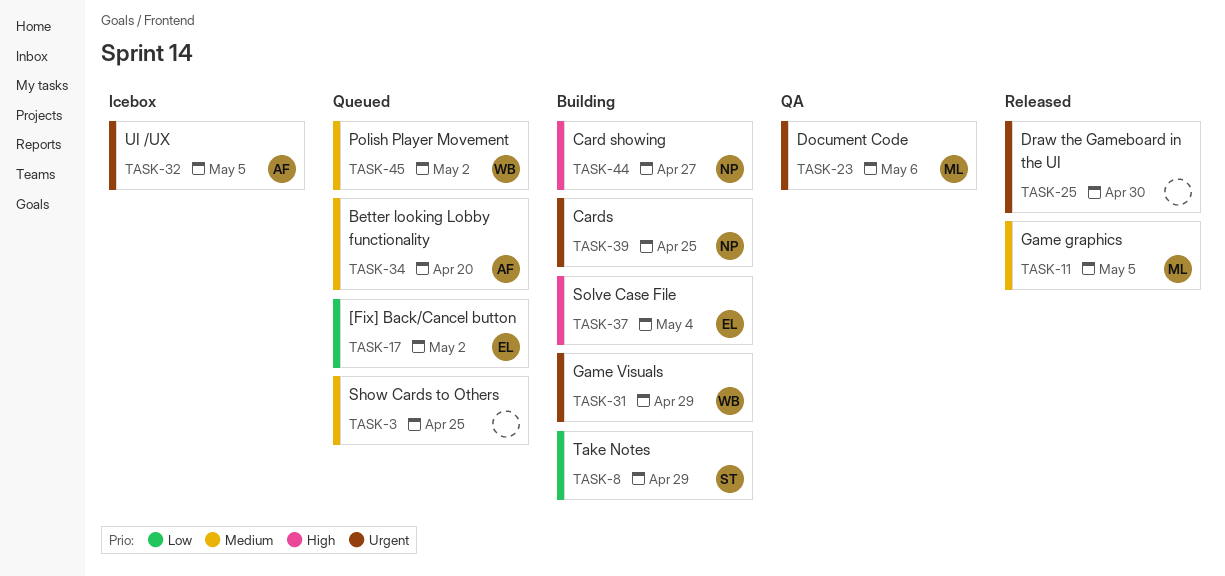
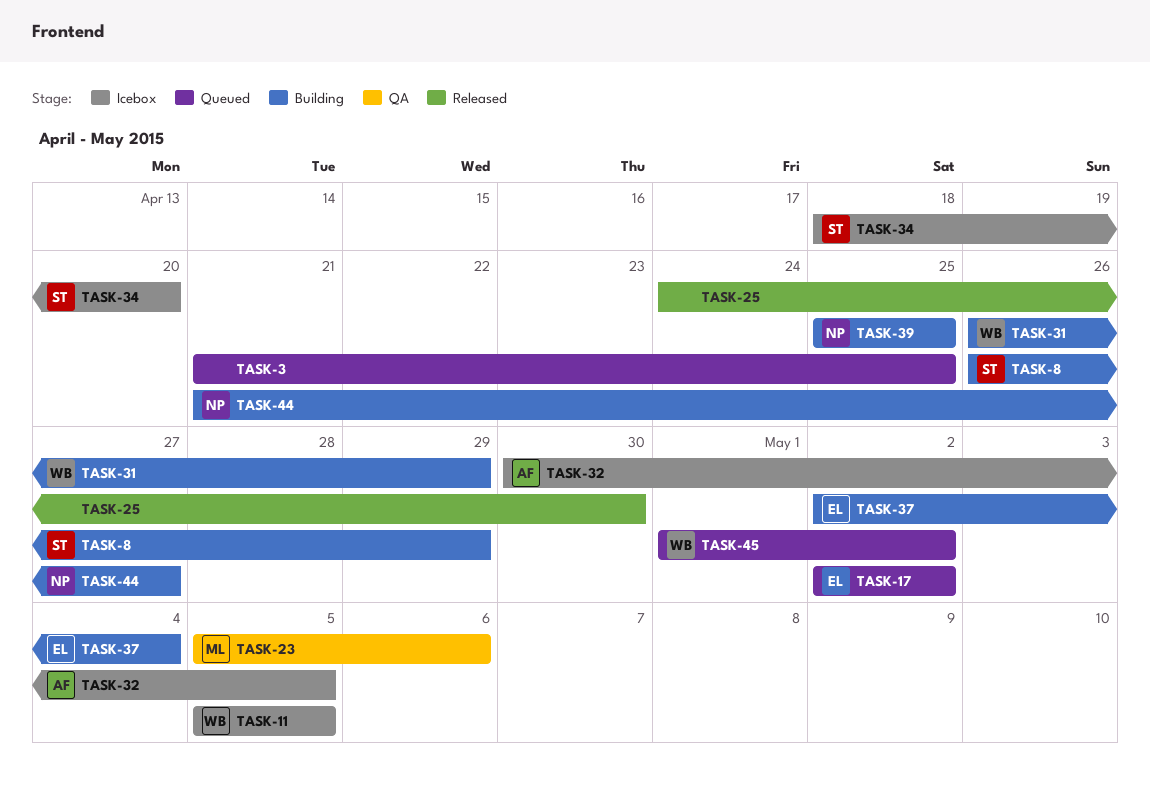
TASK-11, status: Released -> Icebox
TASK-11, owner: ML -> WB
TASK-34, status: Queued -> Icebox
TASK-34, owner: AF -> ST

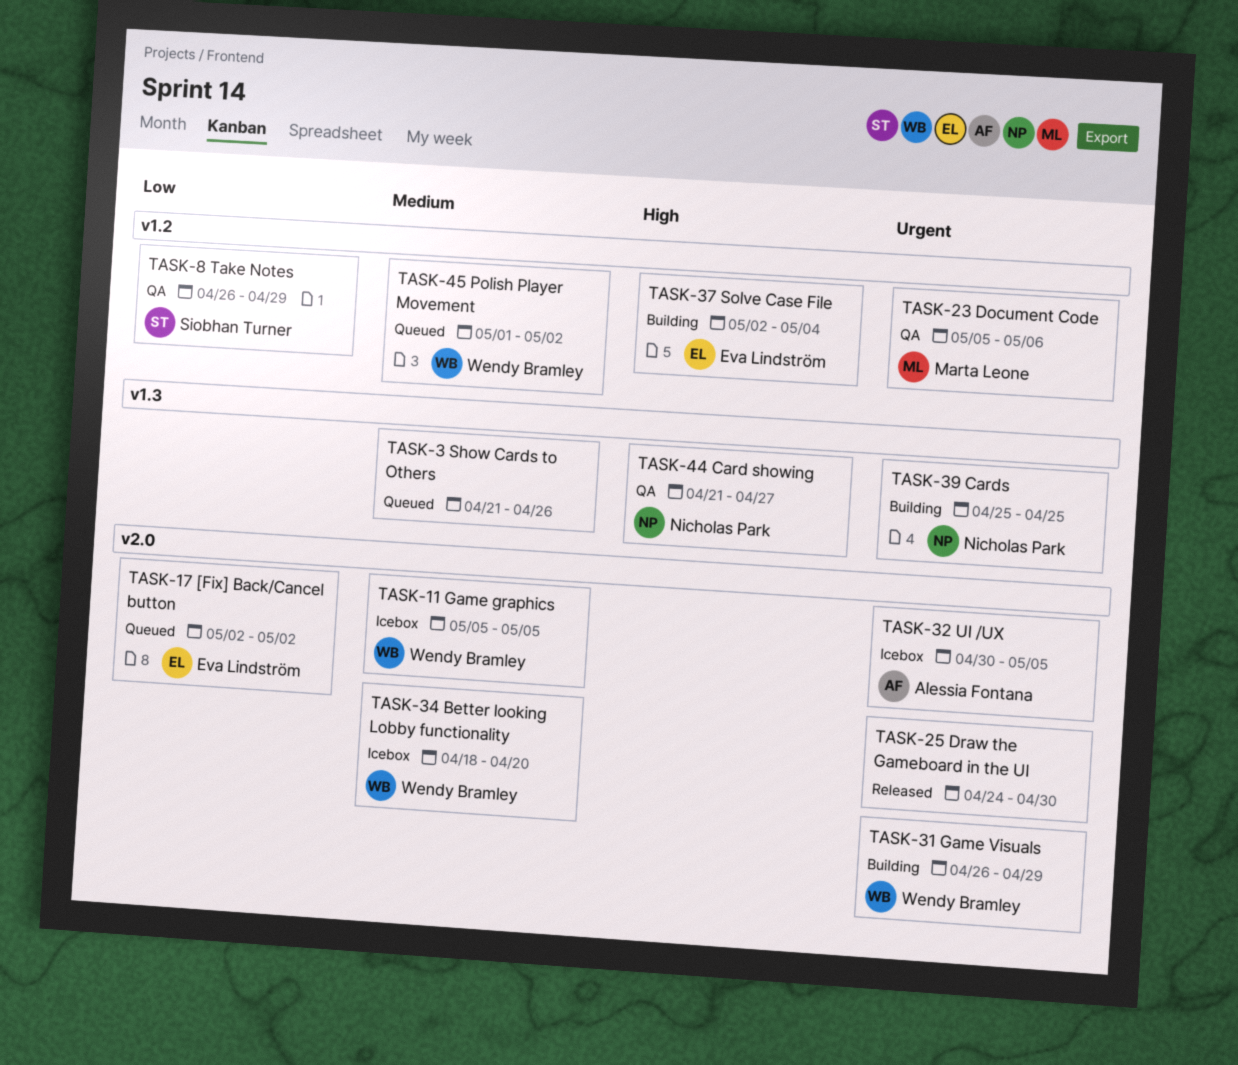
TASK-3, due: Apr 25 -> Apr 26
TASK-8, status: Building -> QA
TASK-34, owner: Siobhan Turner -> Wendy Bramley
TASK-44, status: Building -> QA

